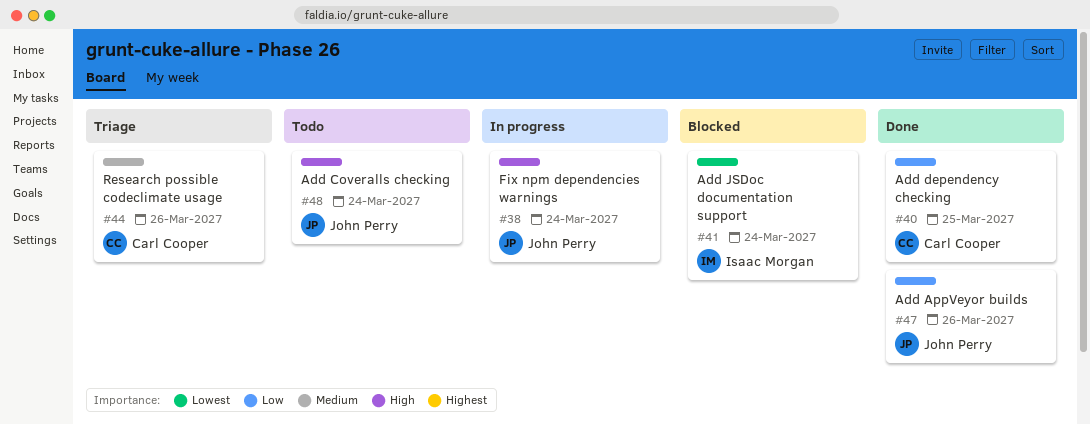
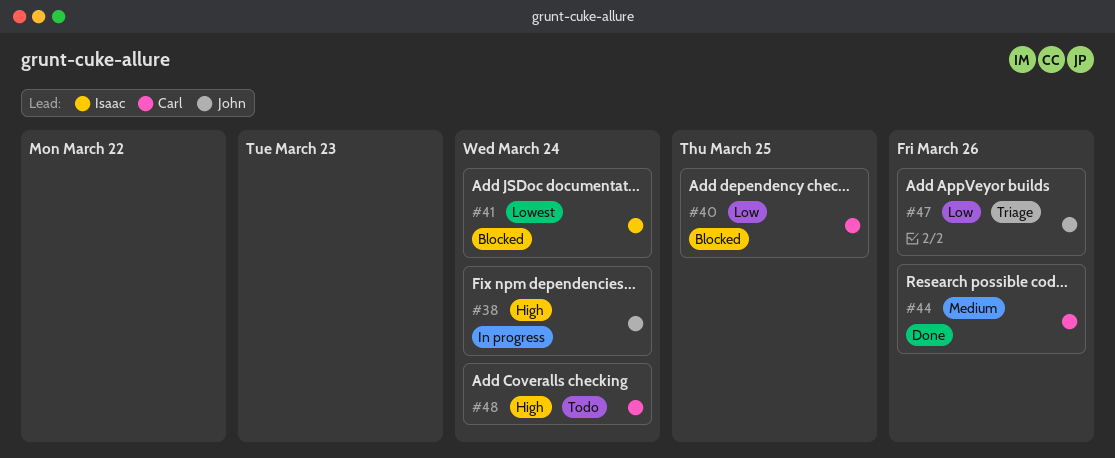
#40, status: Done -> Blocked
#44, status: Triage -> Done
#47, status: Done -> Triage
#48, owner: John Perry -> Carl Cooper

